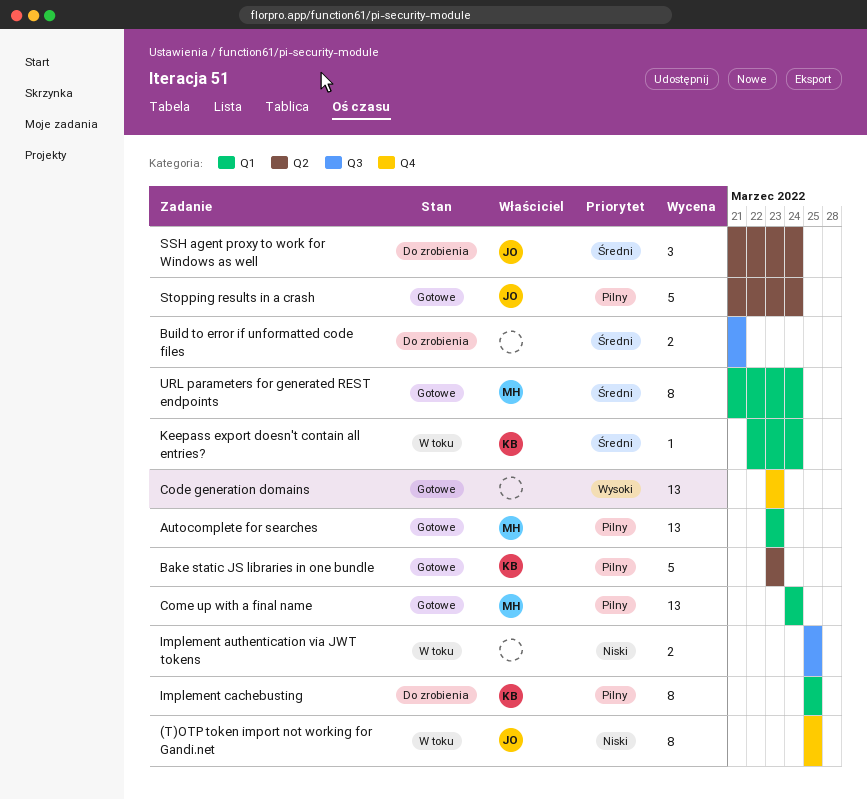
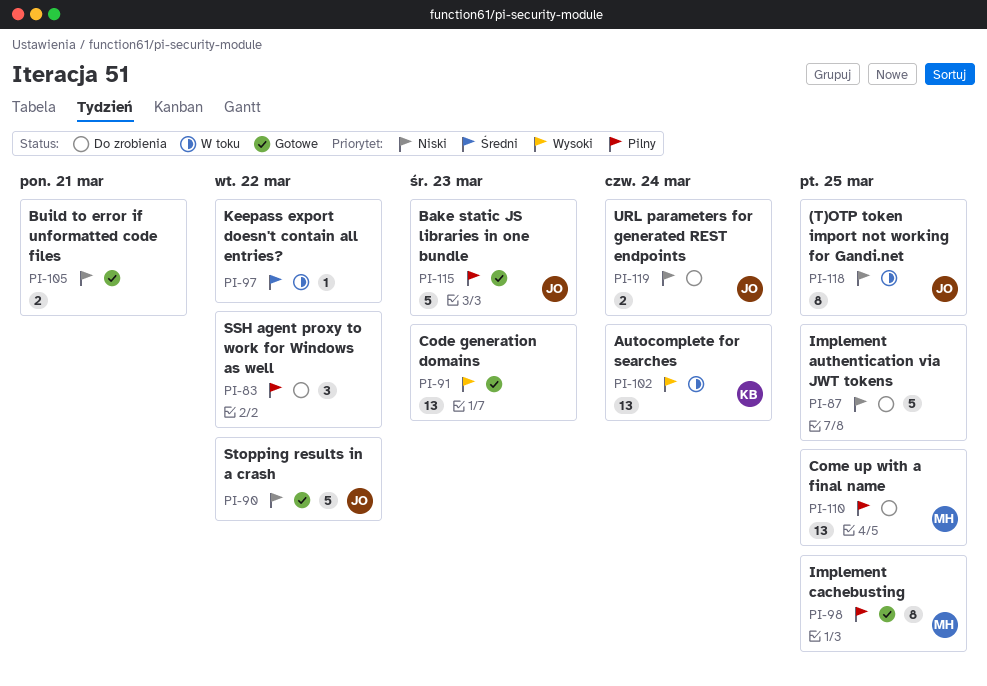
Autocomplete for searches, status: Gotowe -> W toku
Autocomplete for searches, owner: MH -> KB
Autocomplete for searches, priority: Pilny -> Wysoki
Autocomplete for searches, due: Mar 23 -> Mar 24
Bake static JS libraries in one bundle, owner: KB -> JO
Build to error if unformatted code files, status: Do zrobienia -> Gotowe
Build to error if unformatted code files, priority: Średni -> Niski
Come up with a final name, status: Gotowe -> Do zrobienia
Come up with a final name, due: Mar 24 -> Mar 25
Implement authentication via JWT tokens, status: W toku -> Do zrobienia
Implement authentication via JWT tokens, estimate: 2 -> 5
Implement cachebusting, status: Do zrobienia -> Gotowe
Implement cachebusting, owner: KB -> MH
Keepass export doesn't contain all entries?, owner: KB -> none
Keepass export doesn't contain all entries?, due: Mar 24 -> Mar 22
SSH agent proxy to work for Windows as well, owner: JO -> none
SSH agent proxy to work for Windows as well, priority: Średni -> Pilny
SSH agent proxy to work for Windows as well, due: Mar 24 -> Mar 22
Stopping results in a crash, priority: Pilny -> Niski
Stopping results in a crash, due: Mar 24 -> Mar 22
URL parameters for generated REST endpoints, status: Gotowe -> Do zrobienia
URL parameters for generated REST endpoints, owner: MH -> JO
URL parameters for generated REST endpoints, priority: Średni -> Niski
URL parameters for generated REST endpoints, estimate: 8 -> 2

